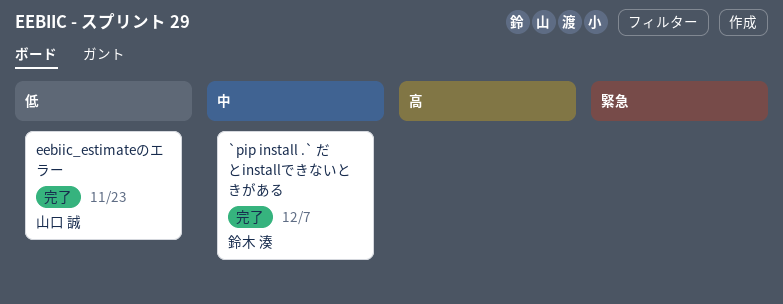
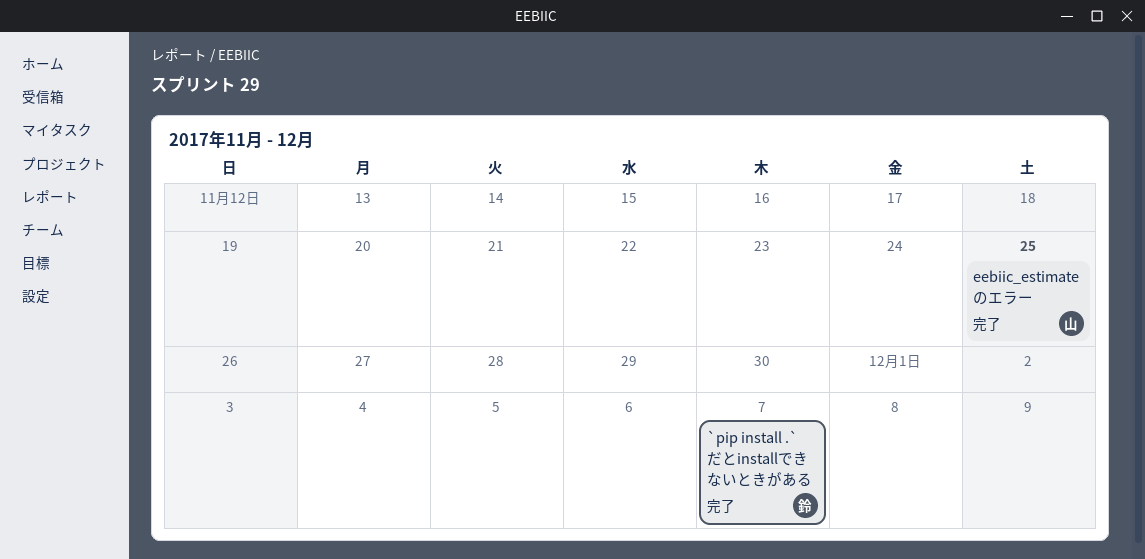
eebiic_estimateのエラー, due: Nov 23 -> Nov 25

